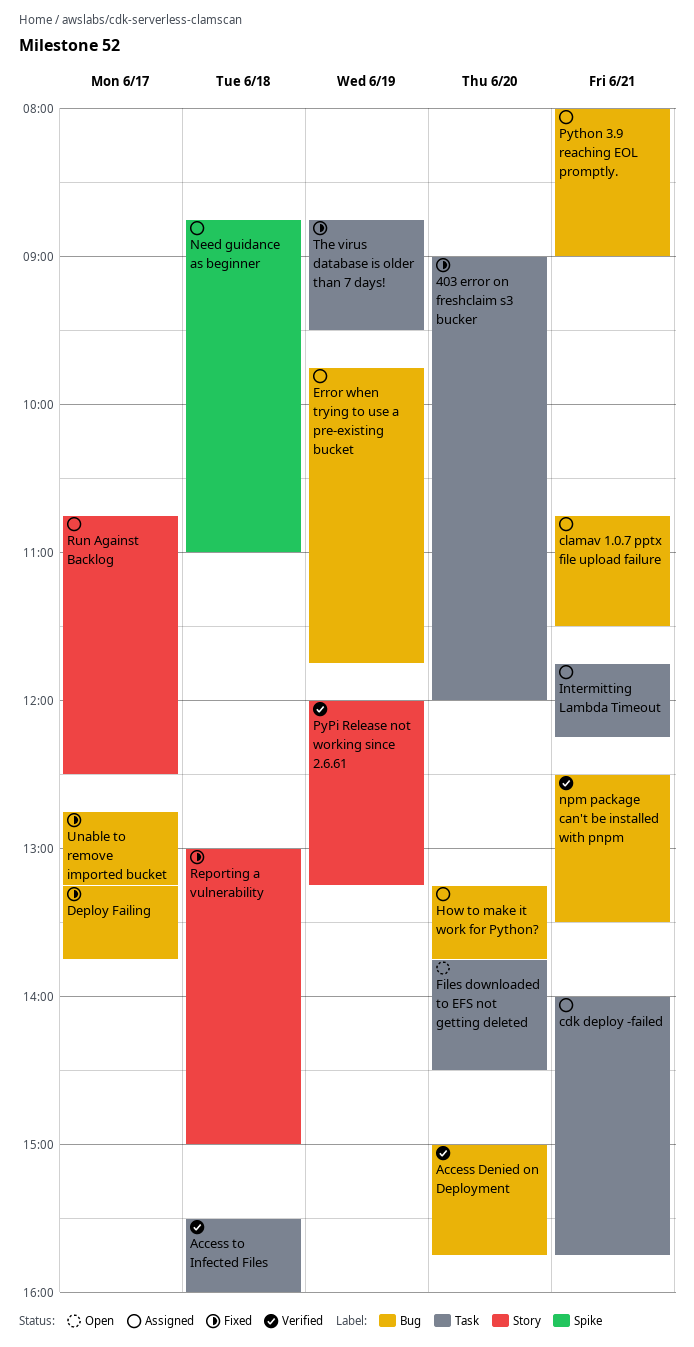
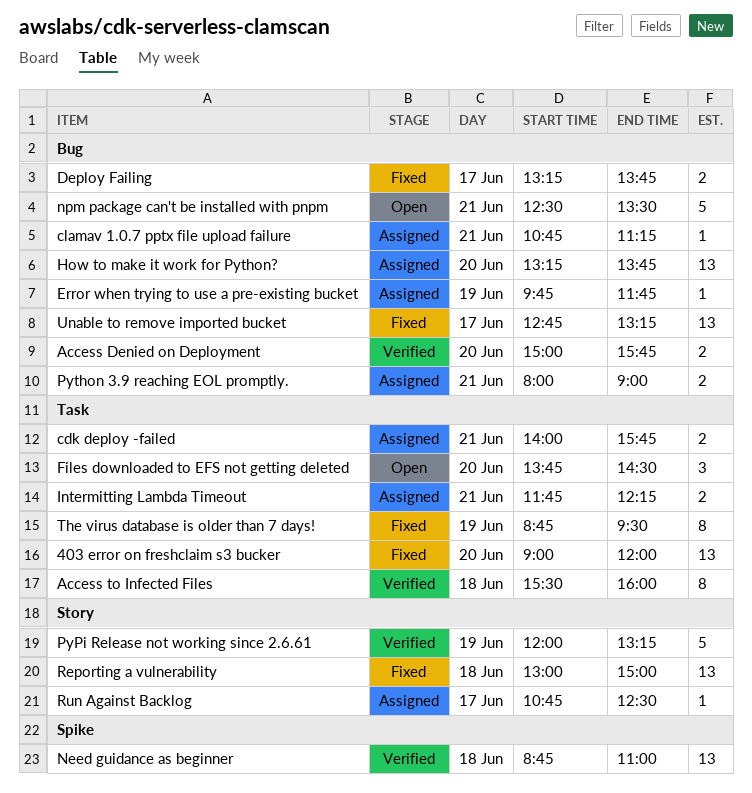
clamav 1.0.7 pptx file upload failure, ends: 11:30 -> 11:15
Need guidance as beginner, status: Assigned -> Verified
npm package can't be installed with pnpm, status: Verified -> Open

